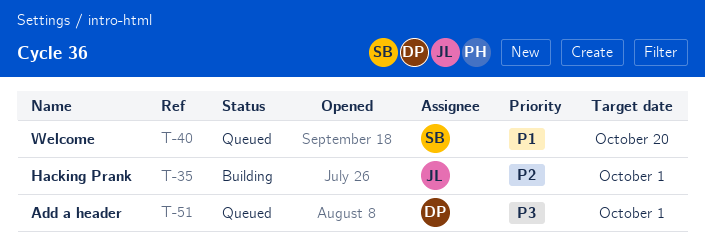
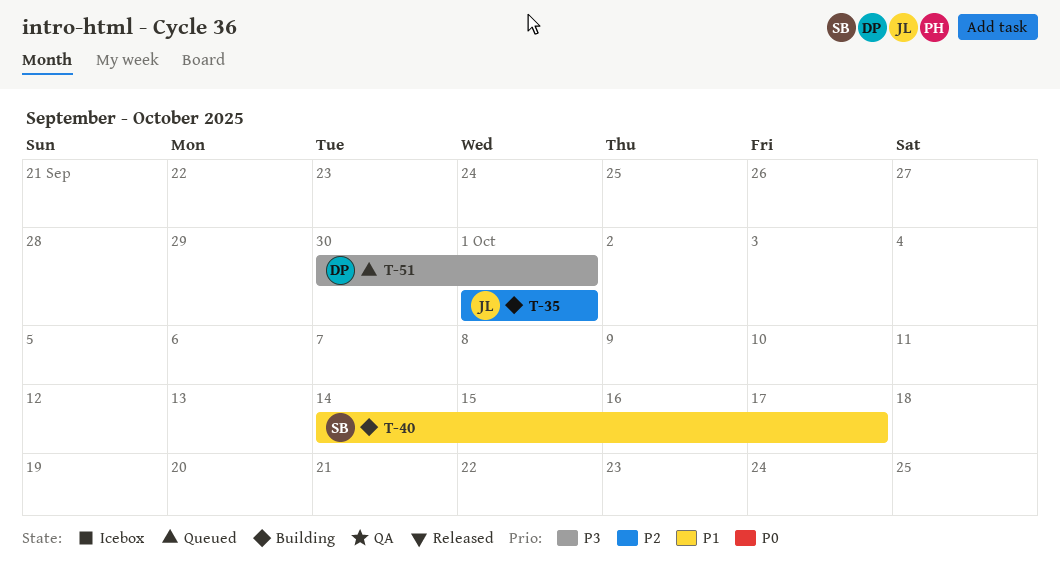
T-40, status: Queued -> Building
T-40, due: Oct 20 -> Oct 17

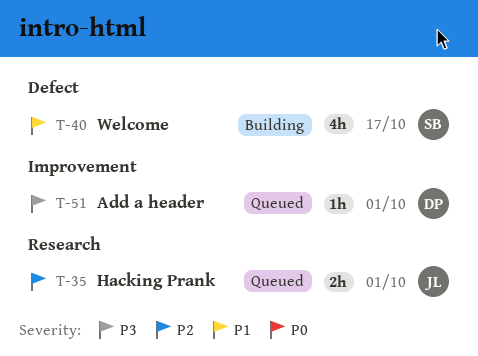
T-35, status: Building -> Queued

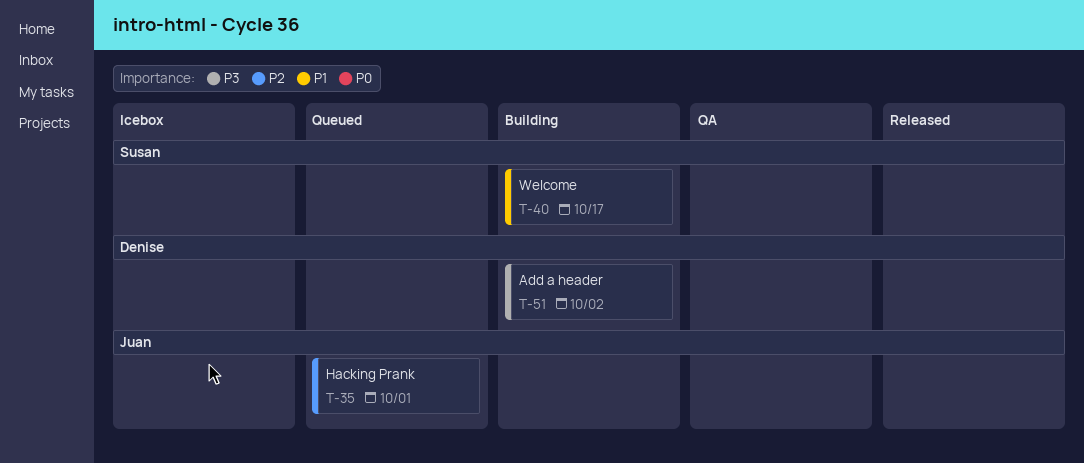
T-51, status: Queued -> Building
T-51, due: Oct 1 -> Oct 2

